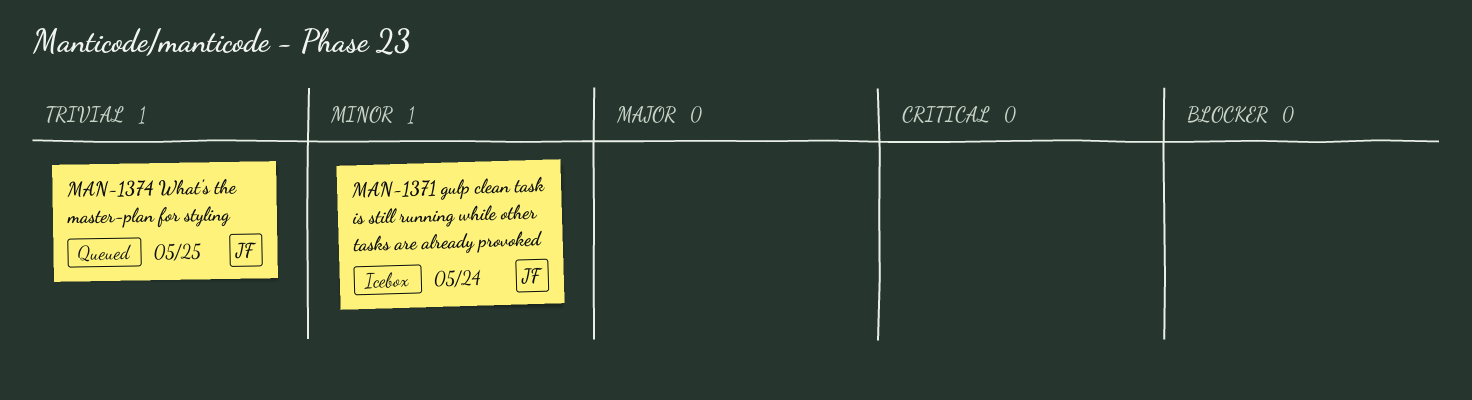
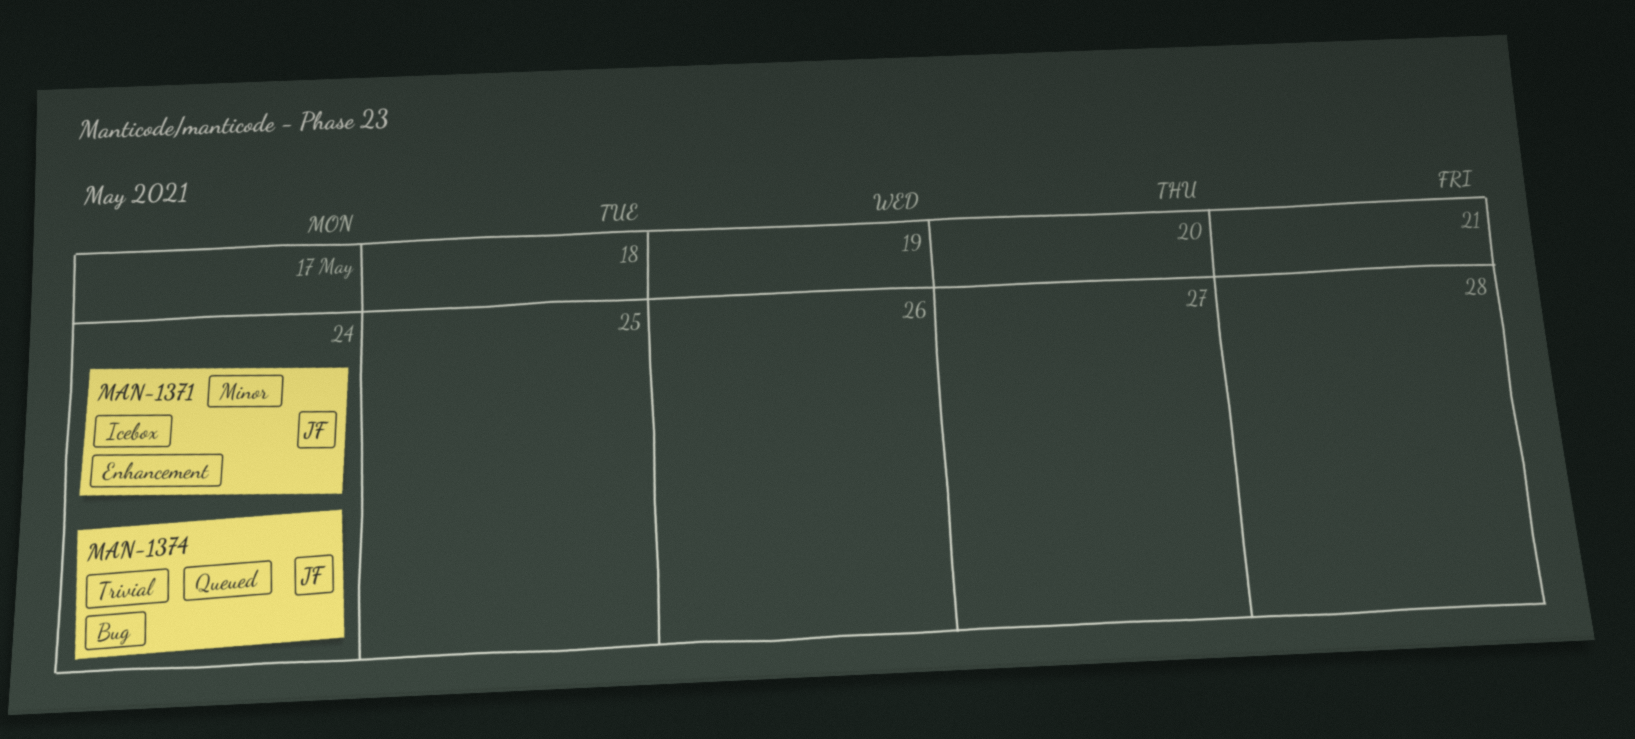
MAN-1374, due: May 25 -> May 24

